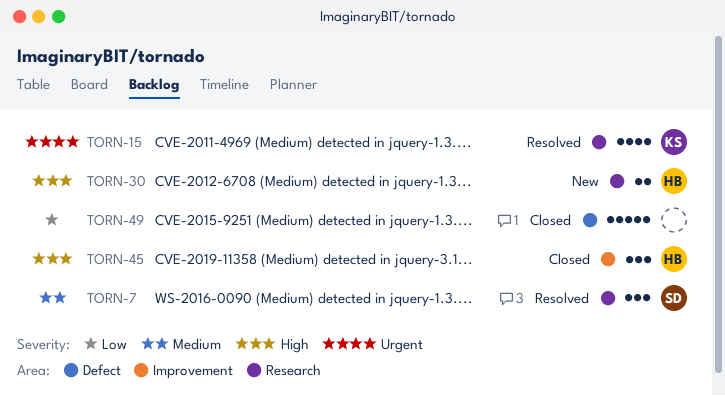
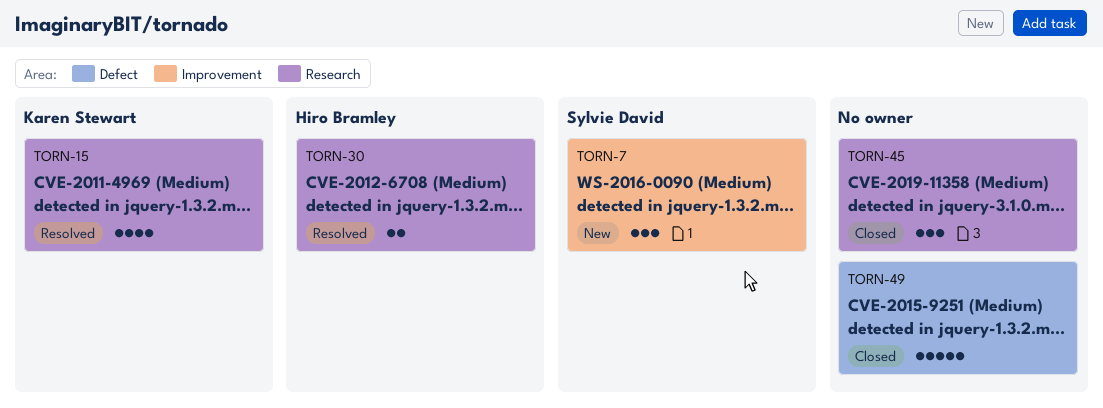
TORN-7, status: Resolved -> New
TORN-7, label: Research -> Improvement
TORN-30, status: New -> Resolved
TORN-45, owner: Hiro Bramley -> none
TORN-45, label: Improvement -> Research

